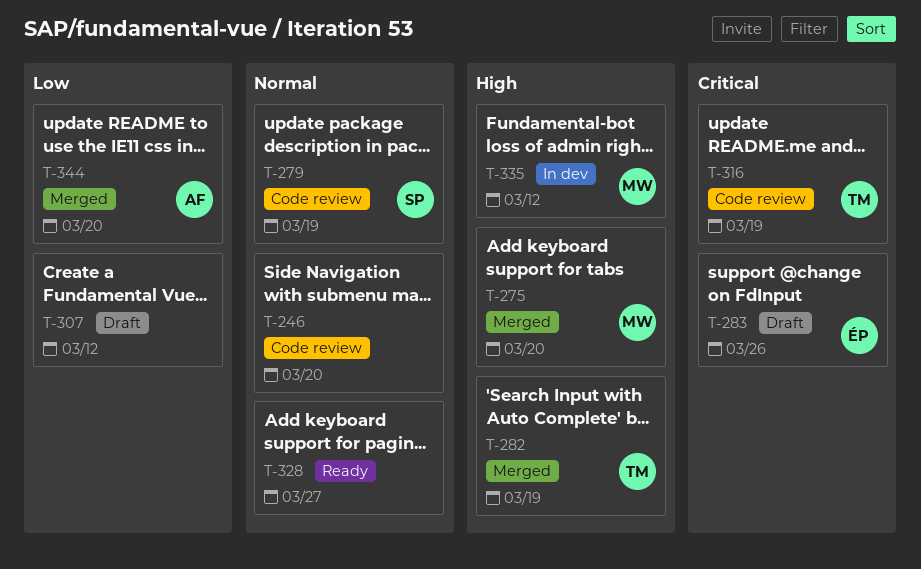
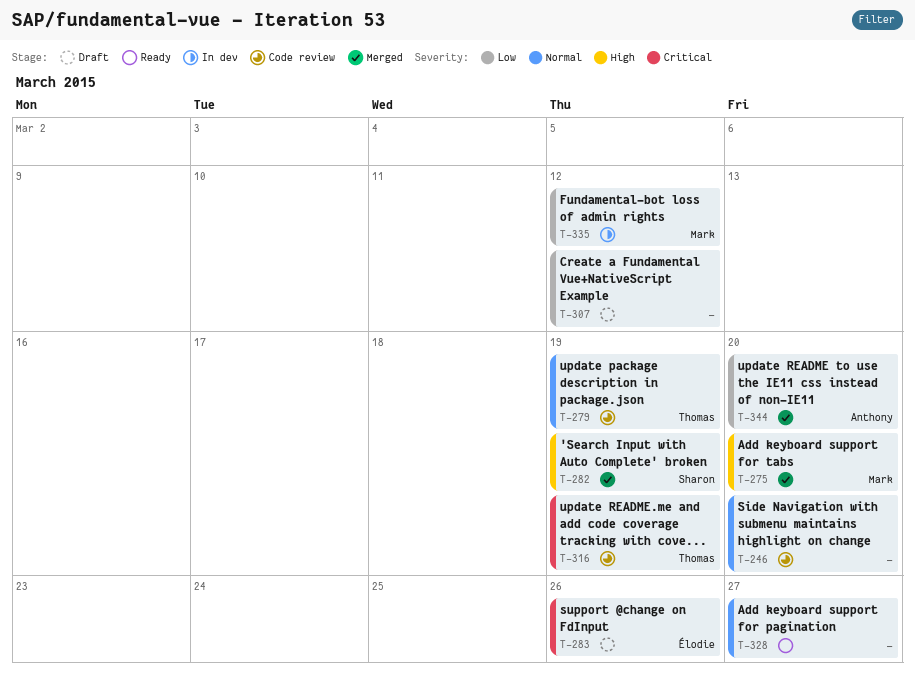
T-279, owner: Sharon -> Thomas
T-282, owner: Thomas -> Sharon
T-335, priority: High -> Low

